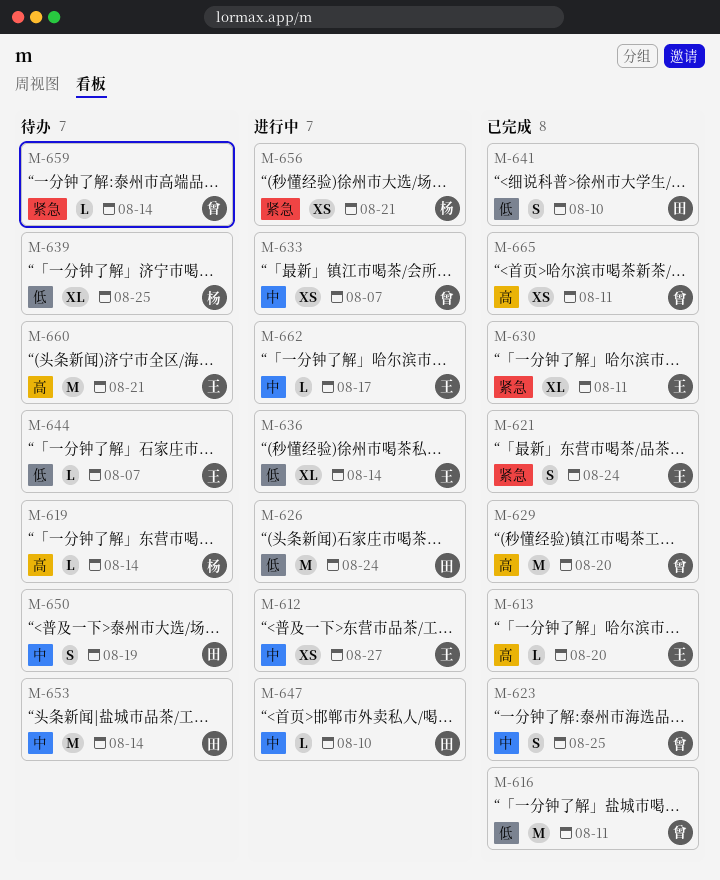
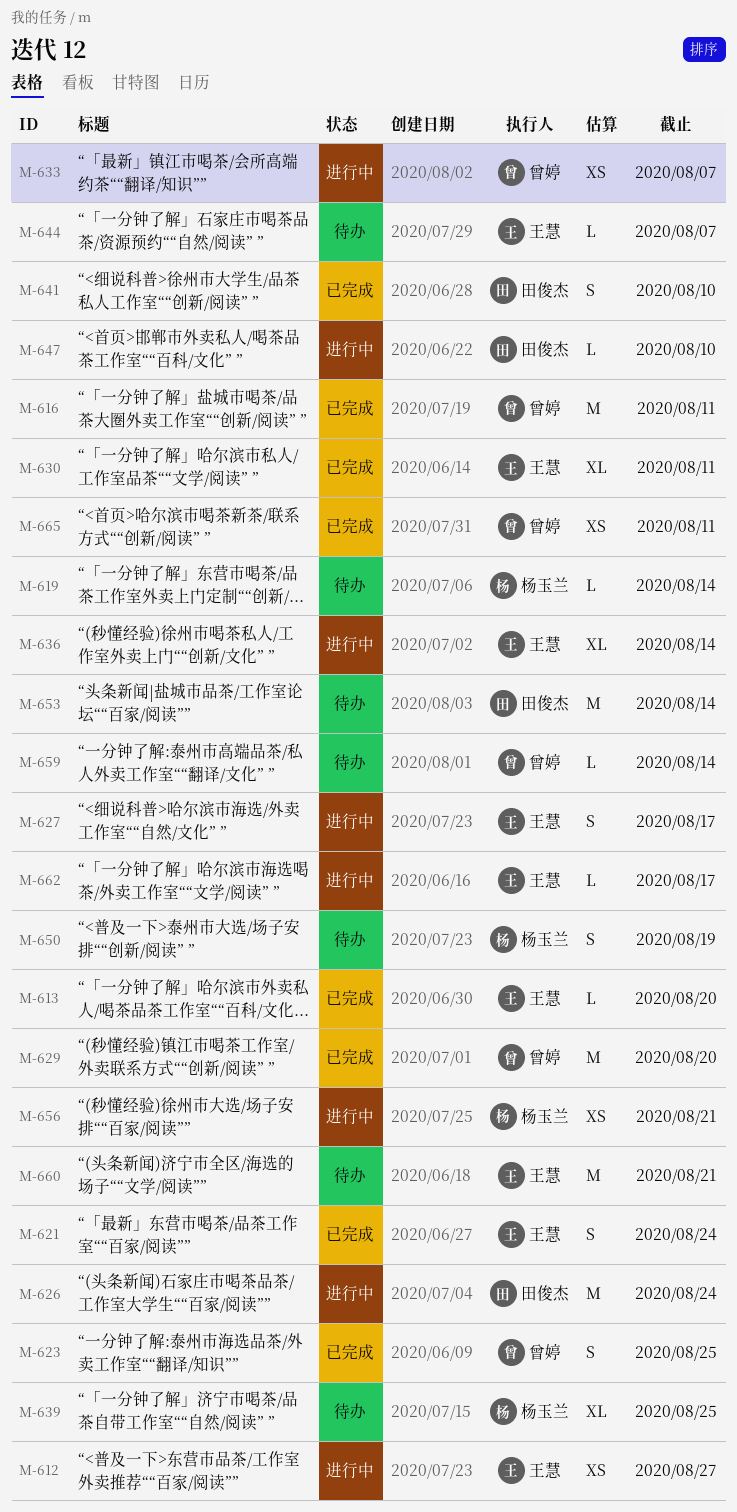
M-627: none -> present
M-650, owner: 田俊杰 -> 杨玉兰

